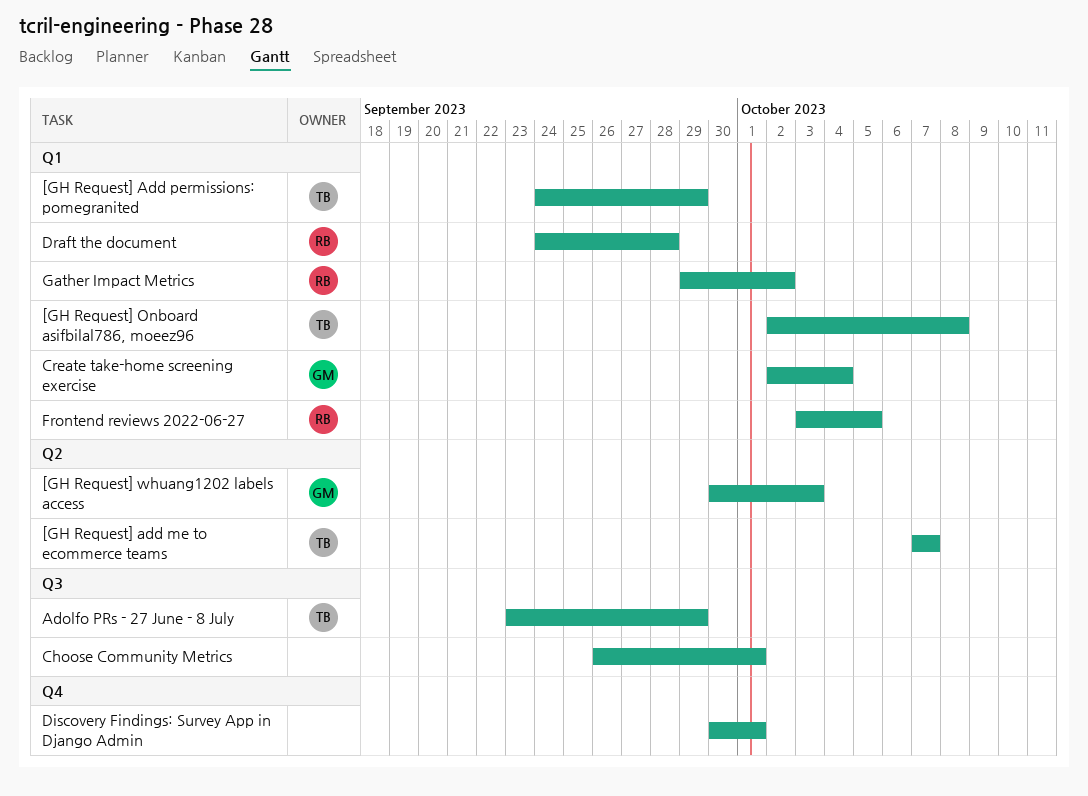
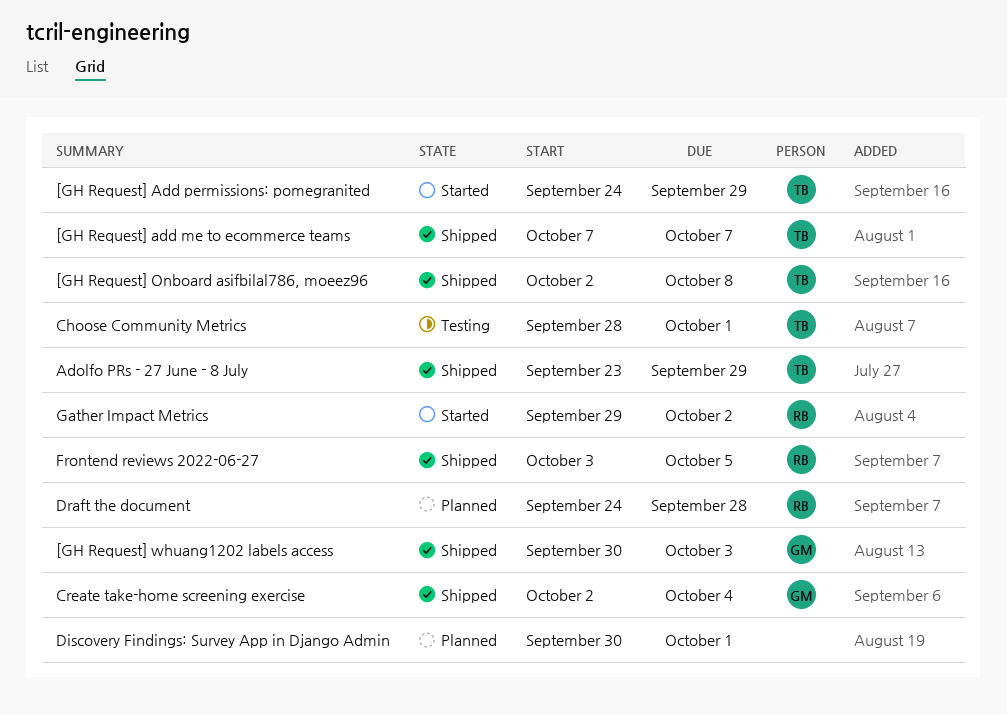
Choose Community Metrics, owner: none -> TB
Choose Community Metrics, start: Sep 26 -> Sep 28

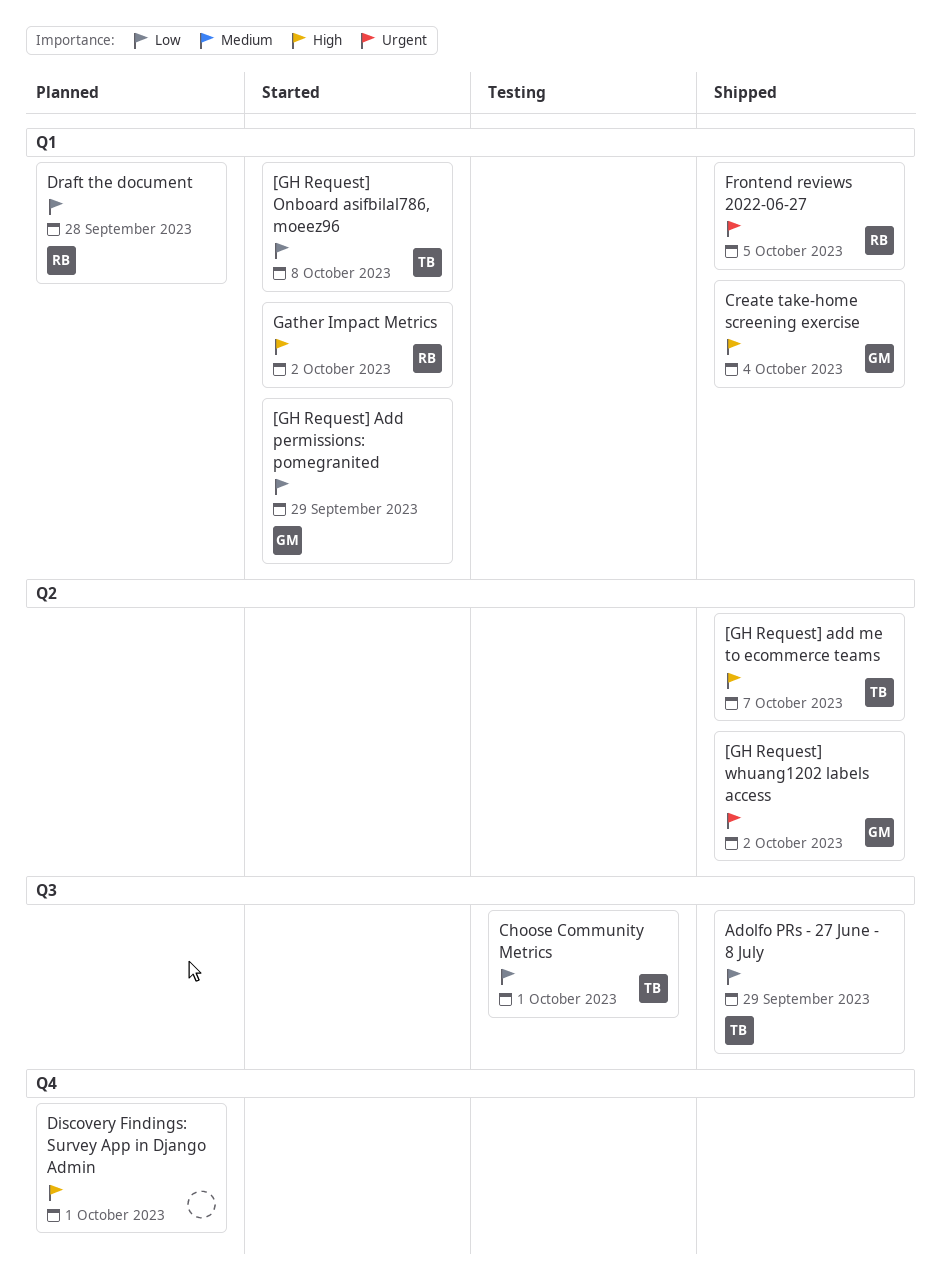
[GH Request] Add permissions: pomegranited, owner: TB -> GM
[GH Request] Onboard asifbilal786, moeez96, status: Shipped -> Started
[GH Request] whuang1202 labels access, due: Oct 3 -> Oct 2

